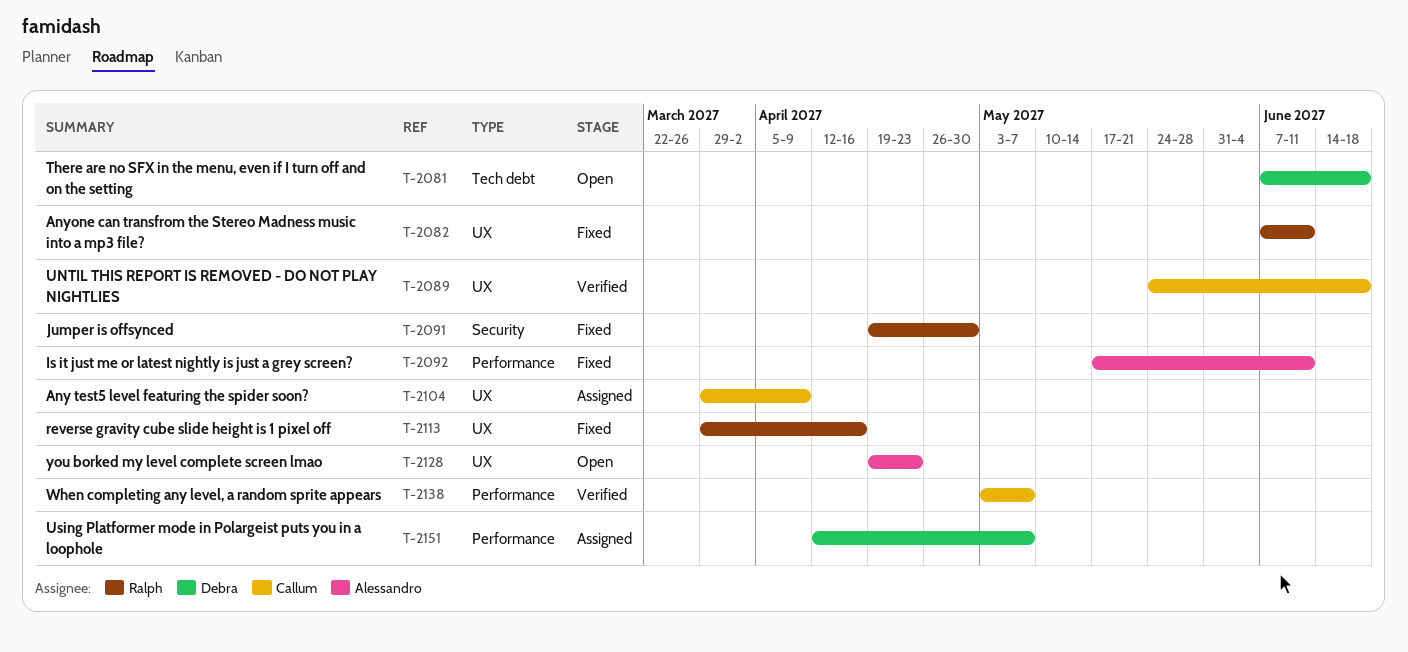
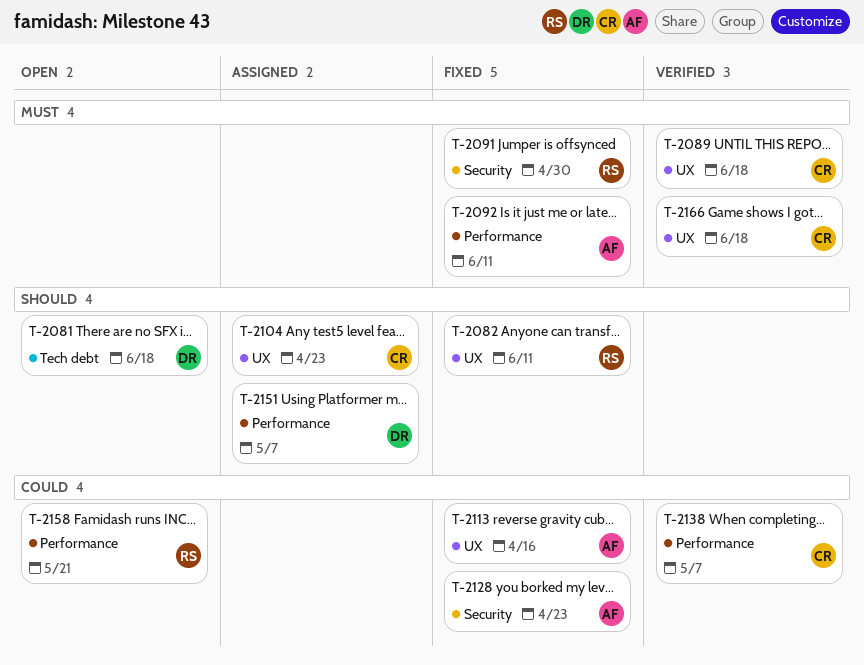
T-2104, due: Apr 9 -> Apr 23
T-2113, owner: Ralph -> Alessandro
T-2128, status: Open -> Fixed
T-2128, label: UX -> Security
T-2158: none -> present
T-2166: none -> present

